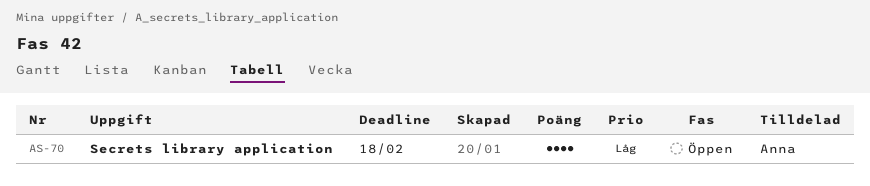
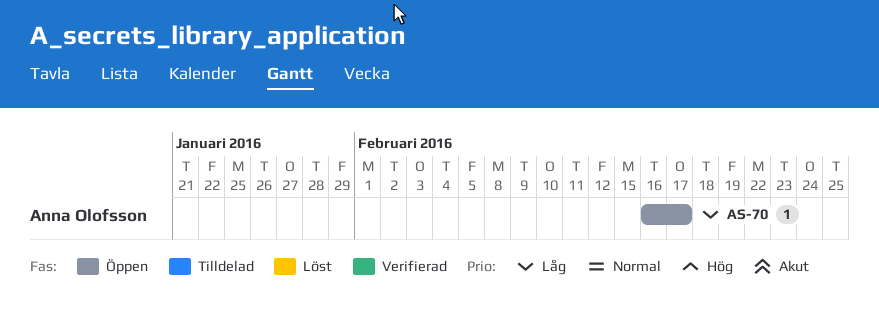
AS-70, estimate: 4 -> 1
AS-70, due: Feb 18 -> Feb 17

